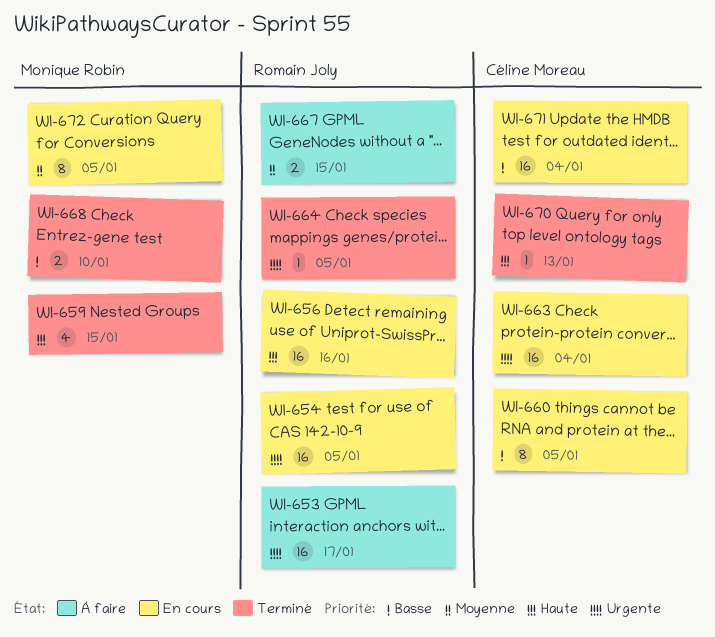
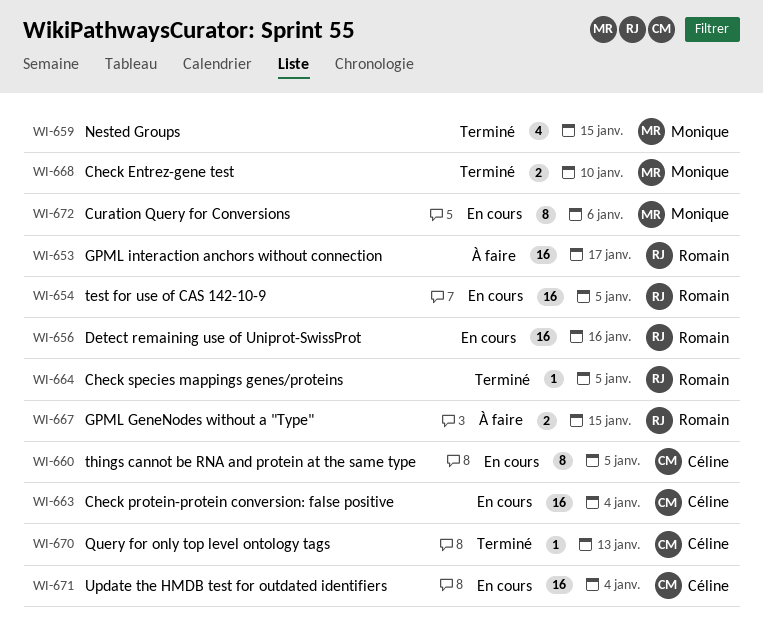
WI-672, due: Jan 5 -> Jan 6

